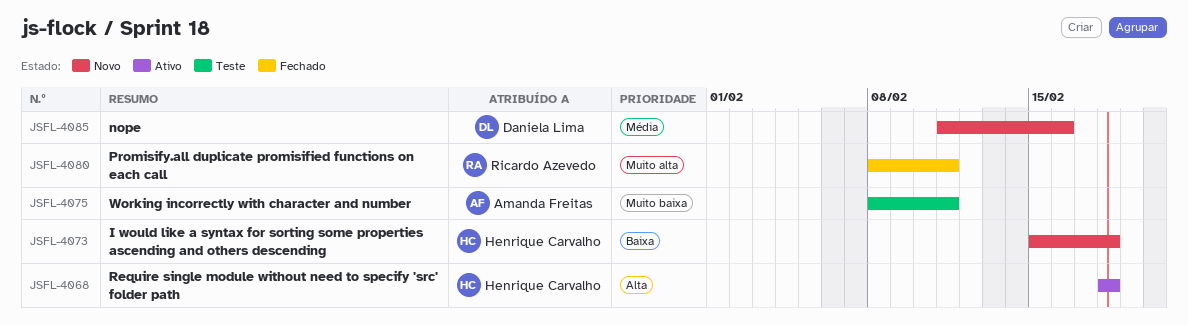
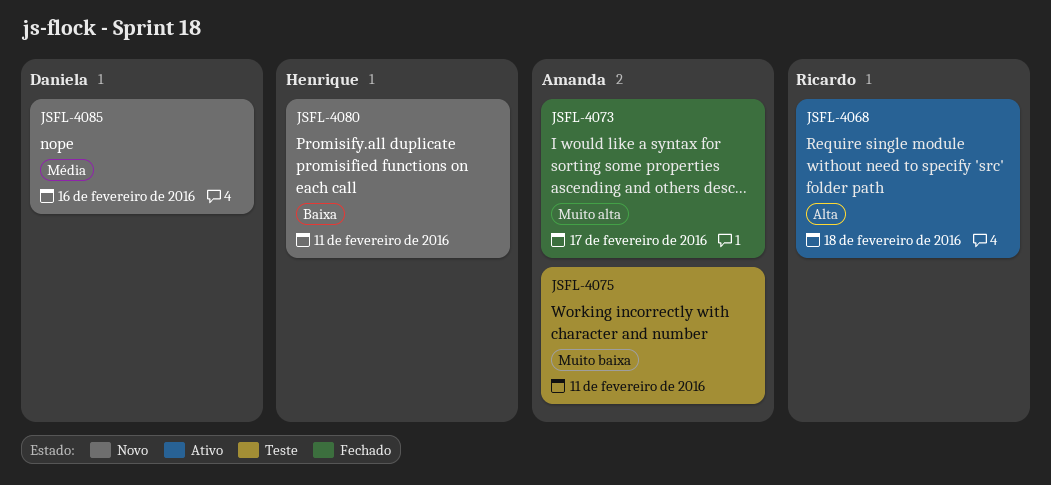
JSFL-4068, owner: Henrique Carvalho -> Ricardo Azevedo
JSFL-4073, status: Novo -> Fechado
JSFL-4073, owner: Henrique Carvalho -> Amanda Freitas
JSFL-4073, priority: Baixa -> Muito alta
JSFL-4073, due: Feb 18 -> Feb 17
JSFL-4080, status: Fechado -> Novo
JSFL-4080, owner: Ricardo Azevedo -> Henrique Carvalho
JSFL-4080, priority: Muito alta -> Baixa

